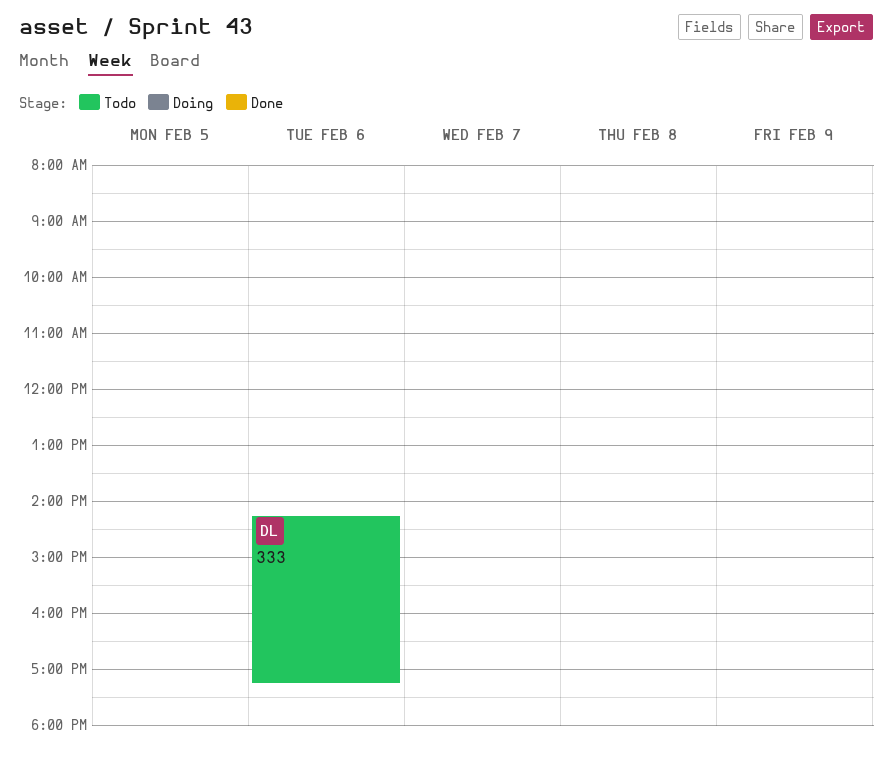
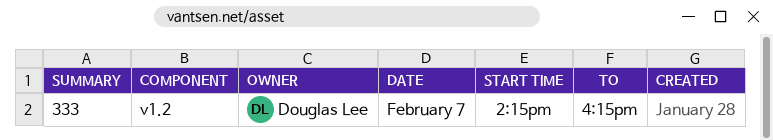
333, day: Feb 6 -> Feb 7
333, ends: 17:15 -> 16:15

